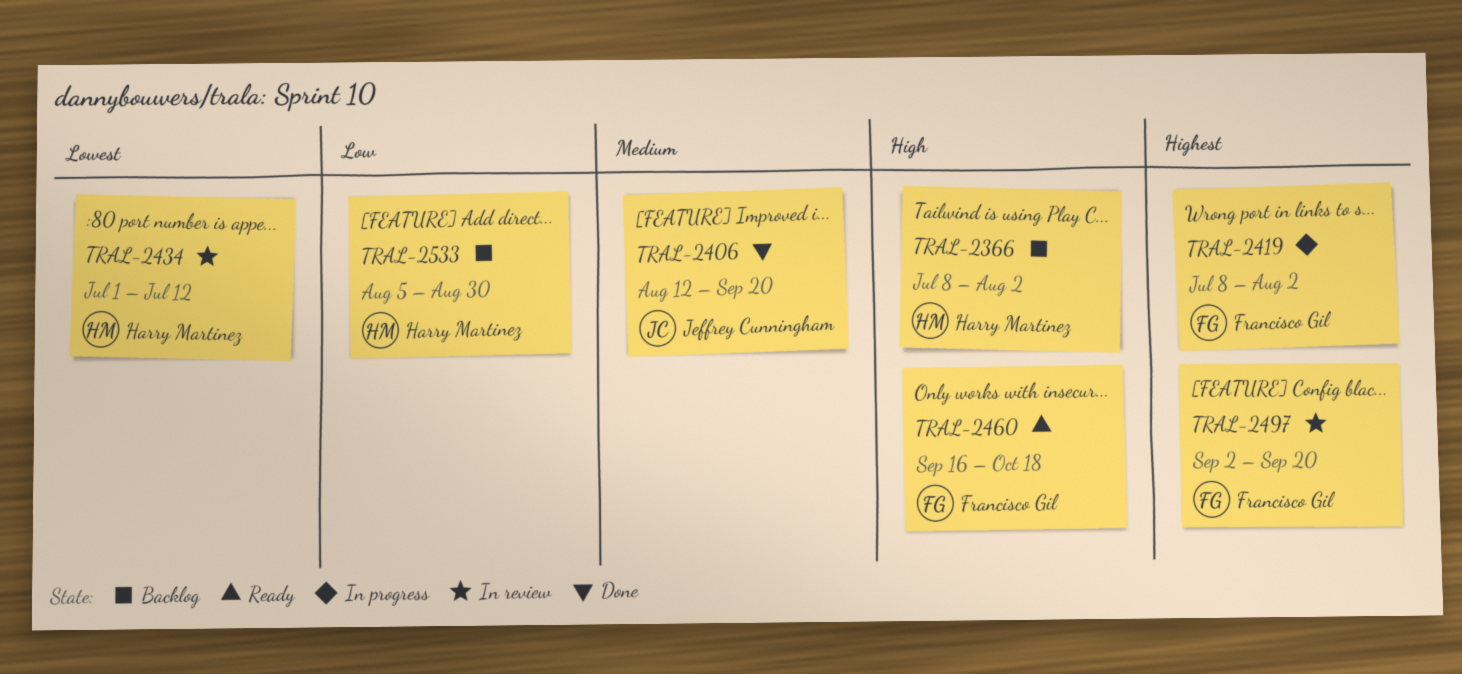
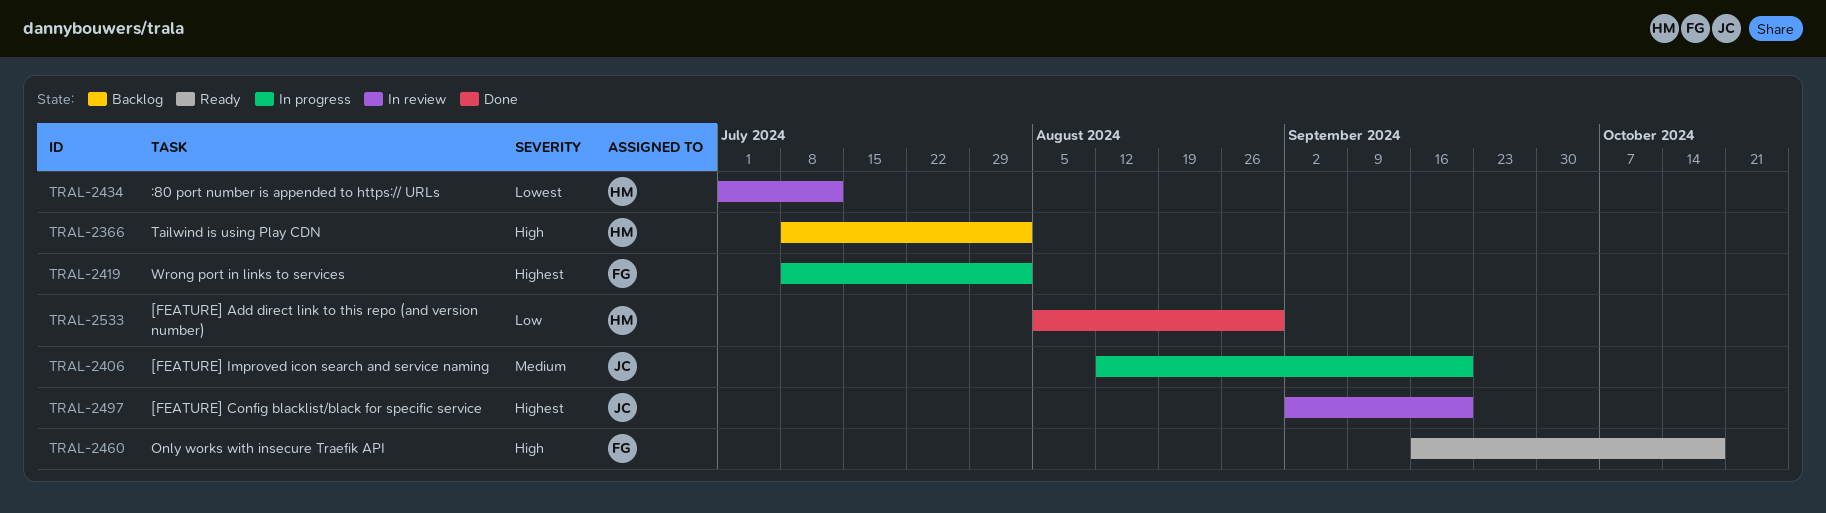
TRAL-2406, status: Done -> In progress
TRAL-2497, owner: Francisco Gil -> Jeffrey Cunningham
TRAL-2533, status: Backlog -> Done

